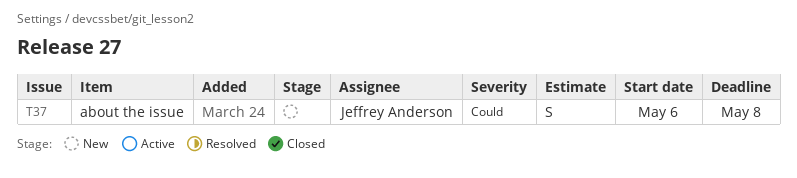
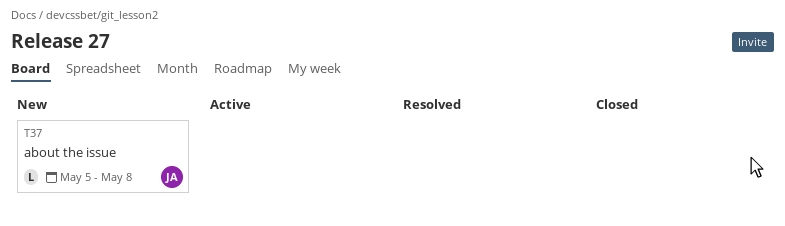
T37, estimate: S -> L
T37, start: May 6 -> May 5

